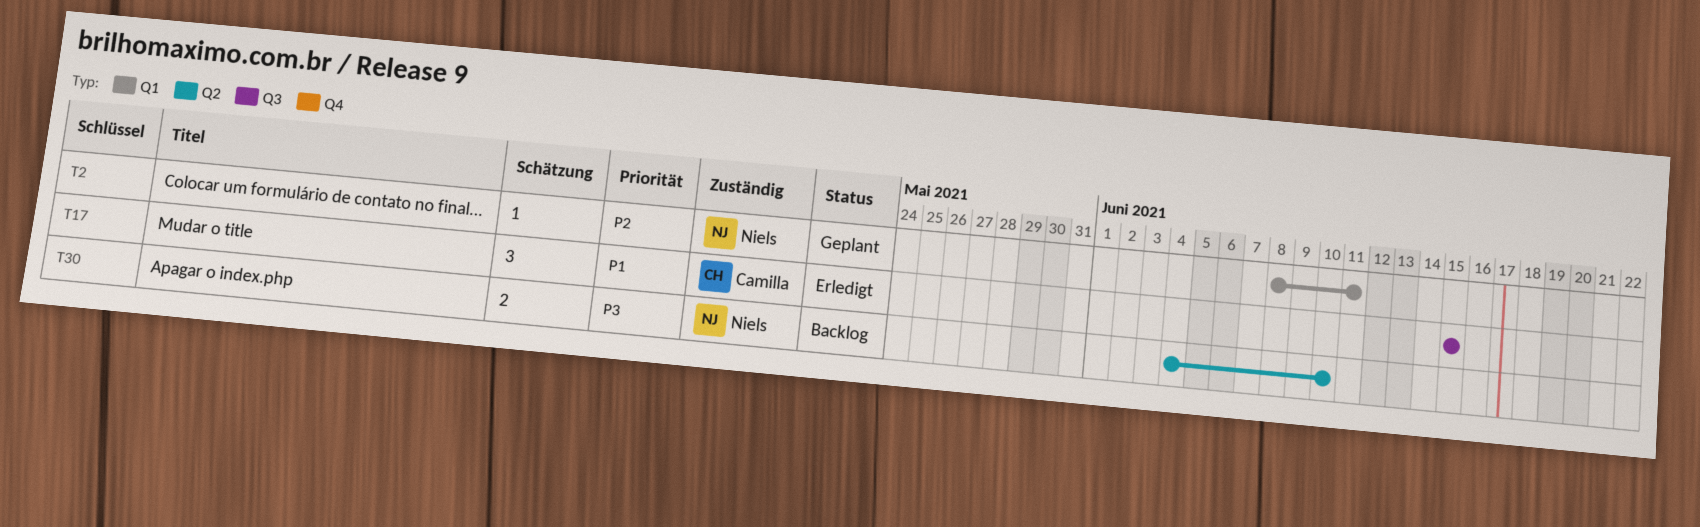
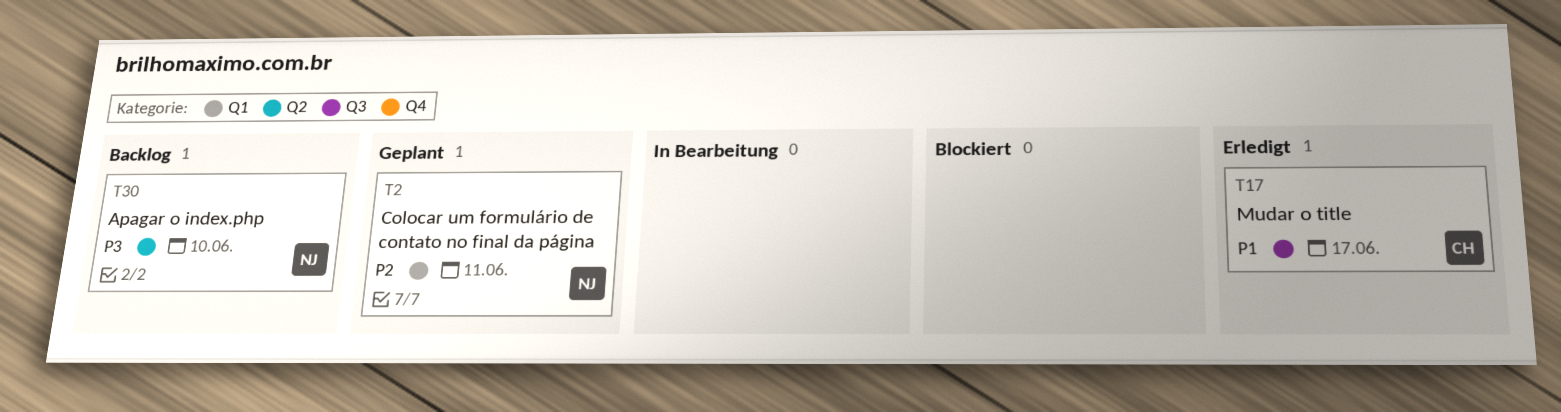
T17, due: Jun 15 -> Jun 17

